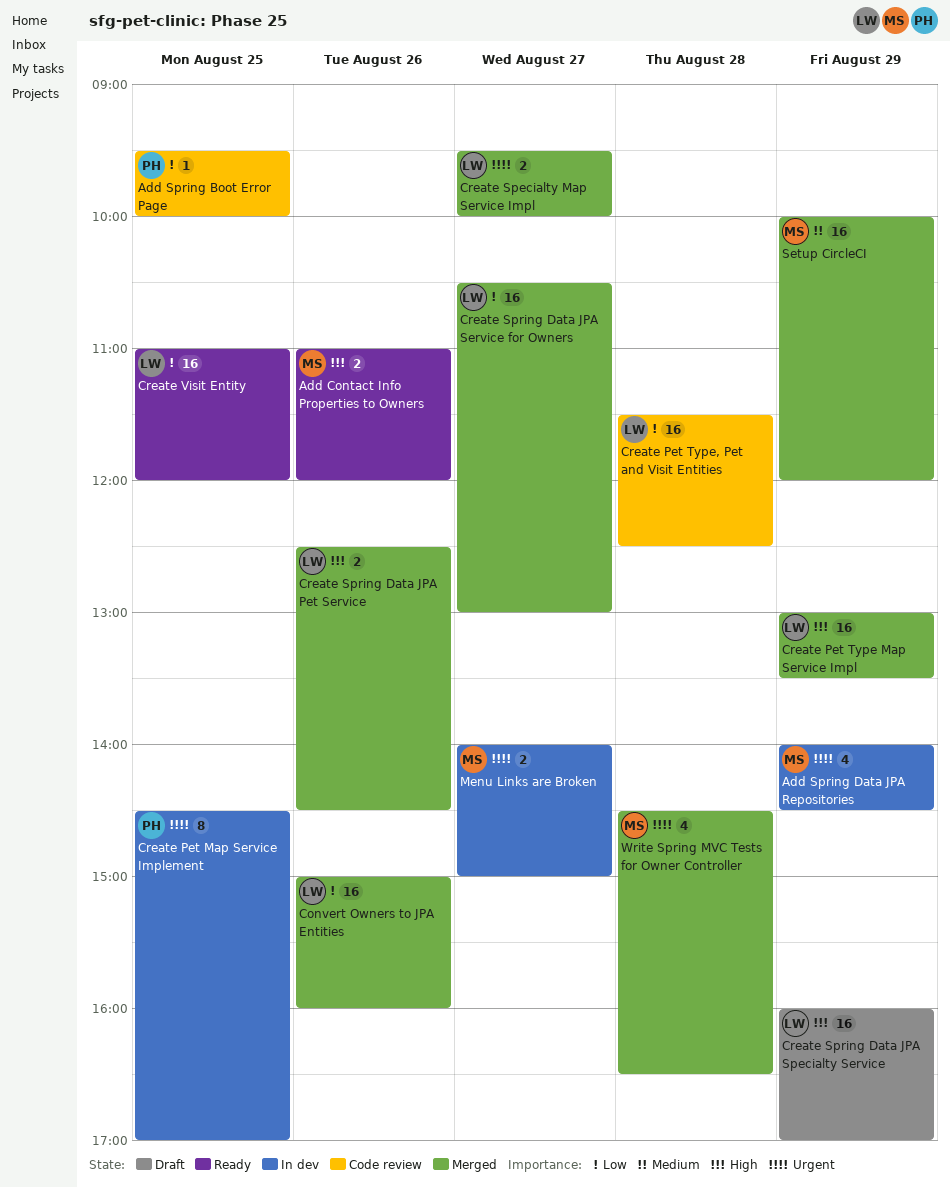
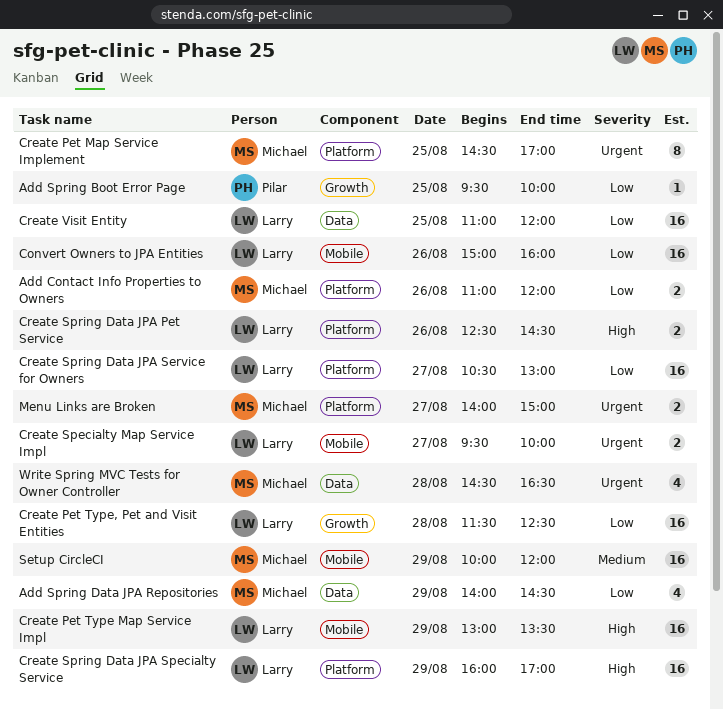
Add Contact Info Properties to Owners, priority: High -> Low
Add Spring Data JPA Repositories, priority: Urgent -> Low
Create Pet Map Service Implement, owner: Pilar -> Michael

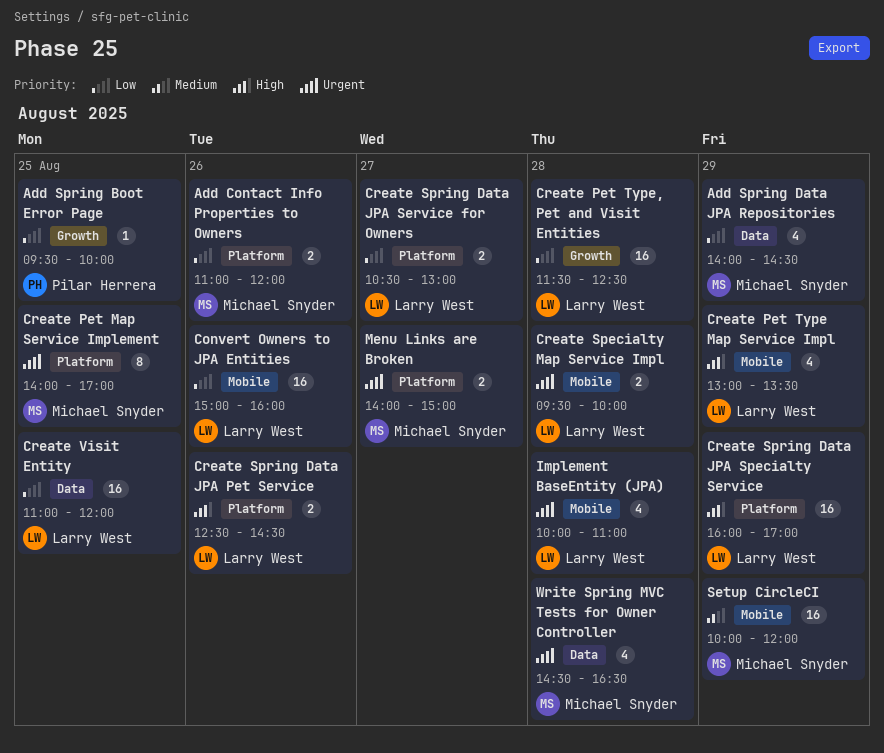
Create Pet Map Service Implement, begins: 14:30 -> 14:00
Create Pet Type Map Service Impl, estimate: 16 -> 4
Create Specialty Map Service Impl, day: Aug 27 -> Aug 28
Create Spring Data JPA Service for Owners, estimate: 16 -> 2
Implement BaseEntity (JPA): none -> present

